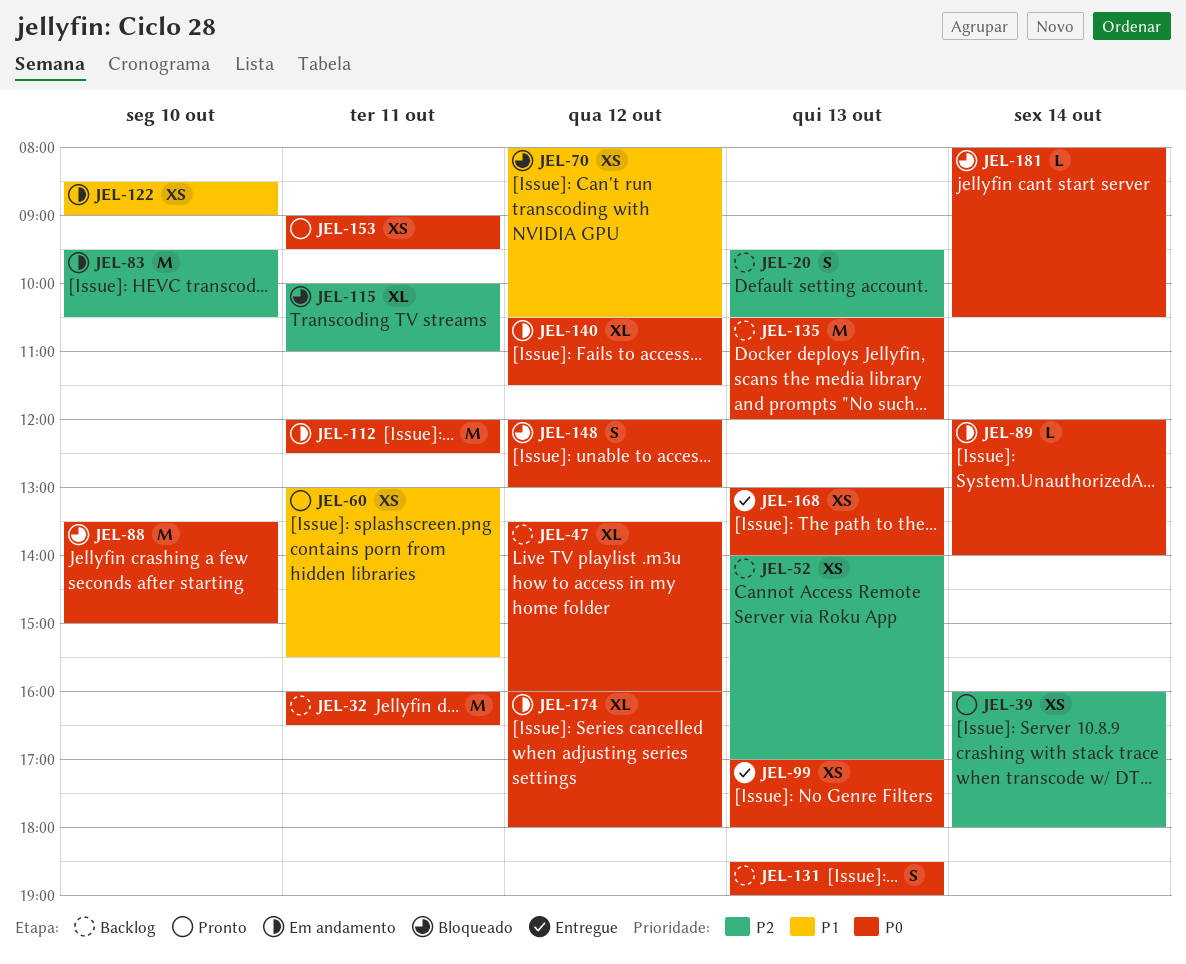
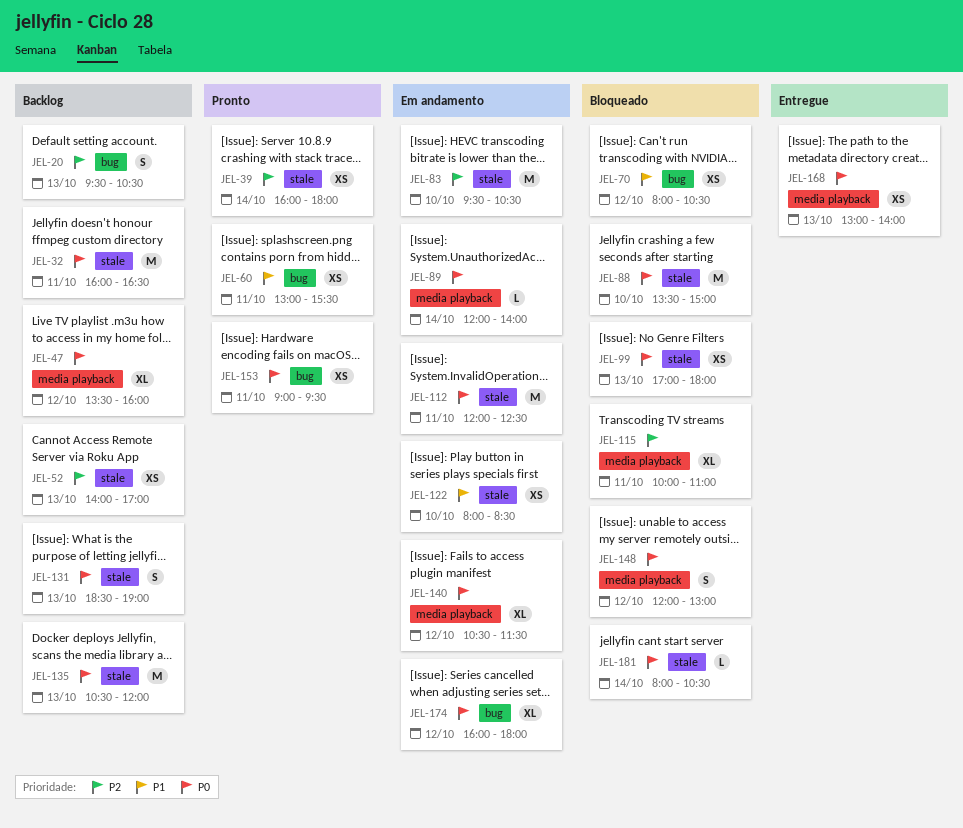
JEL-99, status: Entregue -> Bloqueado
JEL-122, begins: 08:30 -> 08:00
JEL-122, ends: 09:00 -> 08:30

